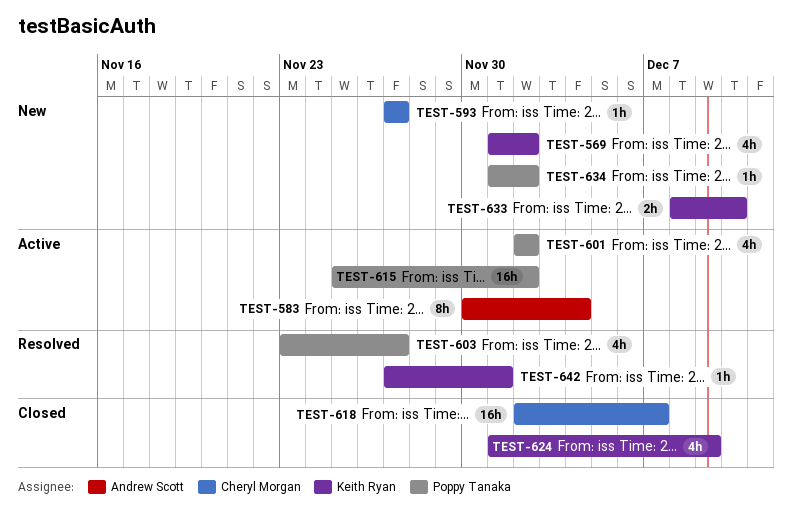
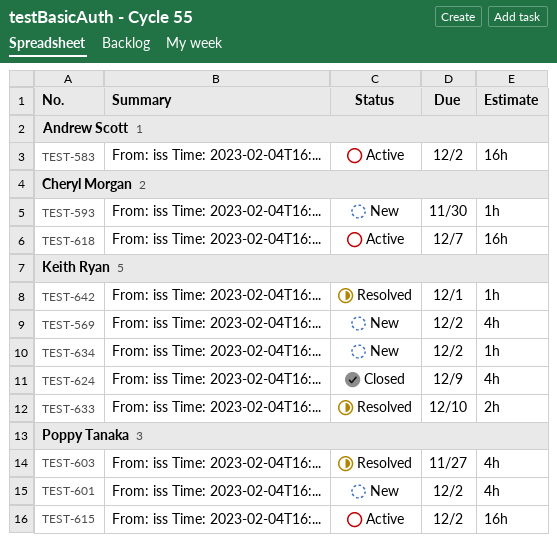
TEST-583, estimate: 8h -> 16h
TEST-583, due: Dec 4 -> Dec 2
TEST-593, due: Nov 27 -> Nov 30
TEST-601, status: Active -> New
TEST-618, status: Closed -> Active
TEST-633, status: New -> Resolved
TEST-634, owner: Poppy Tanaka -> Keith Ryan

